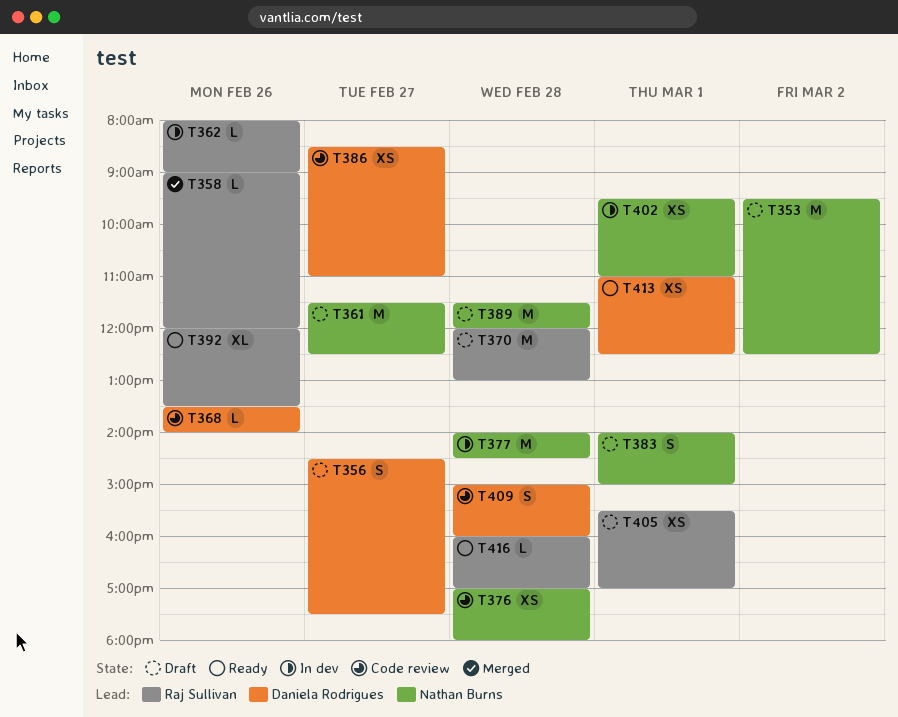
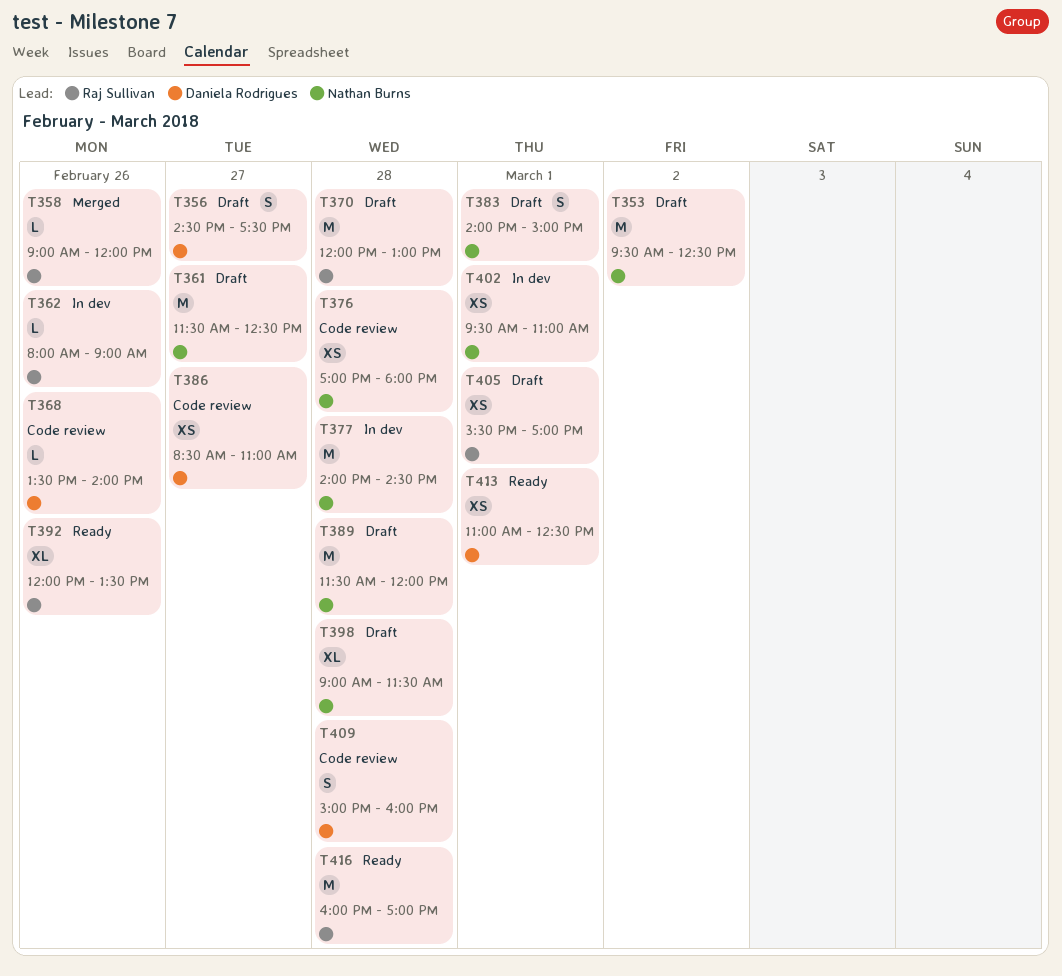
T398: none -> present
T416, estimate: L -> M

